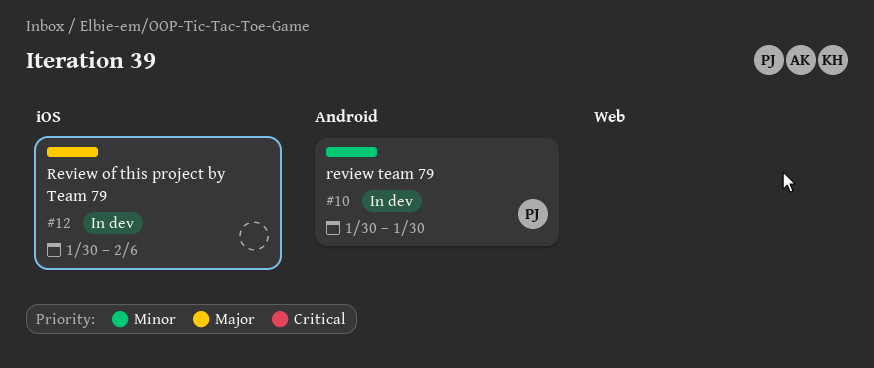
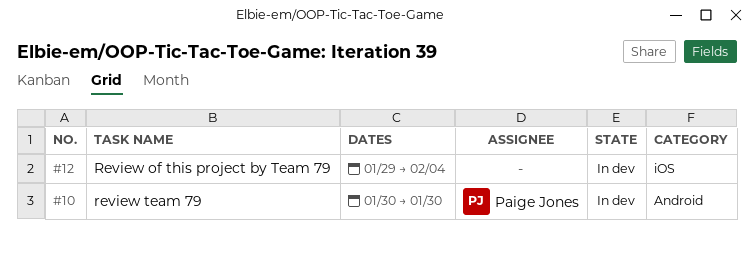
#12, start: Jan 30 -> Jan 29
#12, due: Feb 6 -> Feb 4

